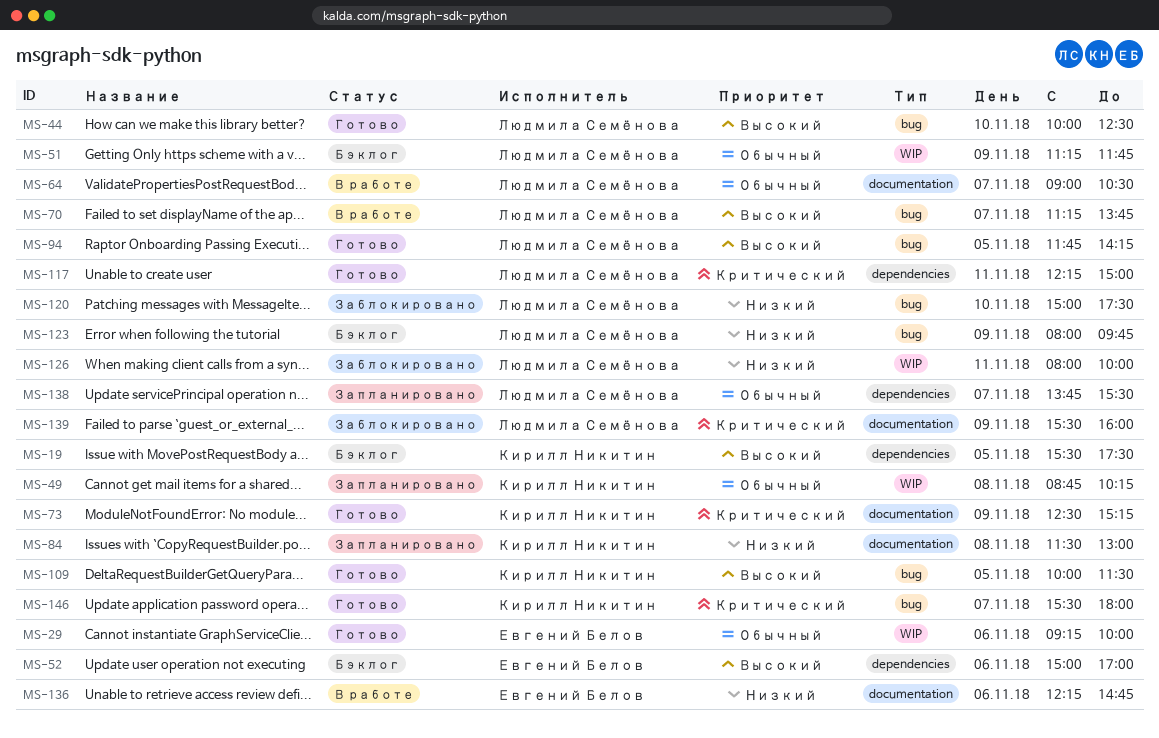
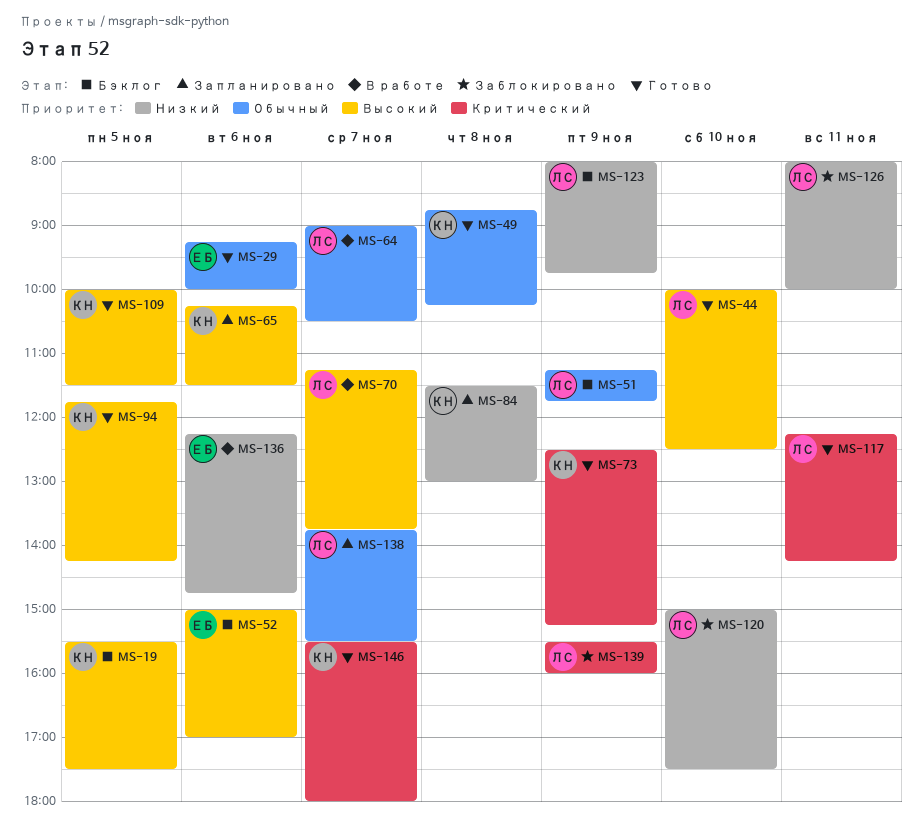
MS-49, status: Запланировано -> Готово
MS-65: none -> present
MS-94, owner: Людмила Семёнова -> Кирилл Никитин
MS-117, ends: 15:00 -> 14:15

